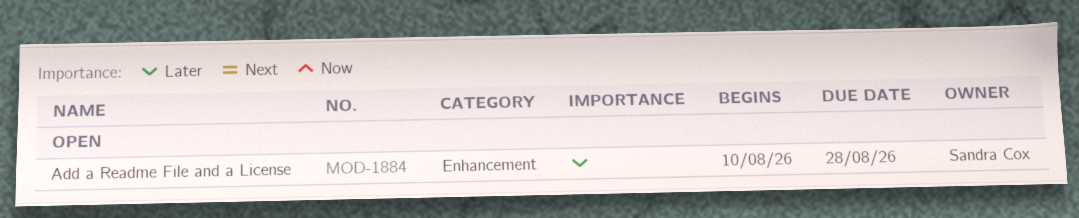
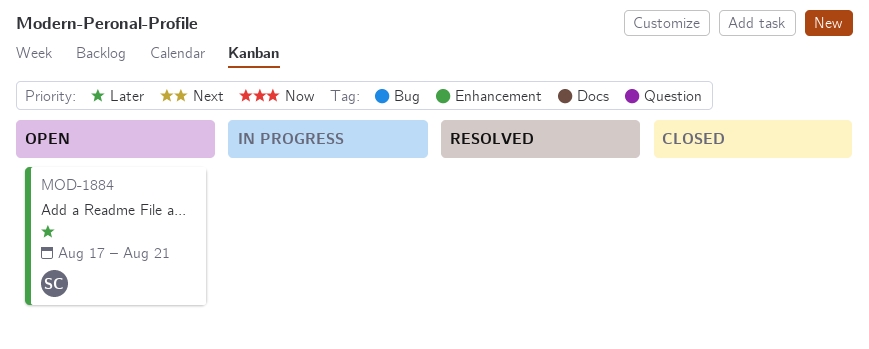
MOD-1884, start: Aug 10 -> Aug 17
MOD-1884, due: Aug 28 -> Aug 21

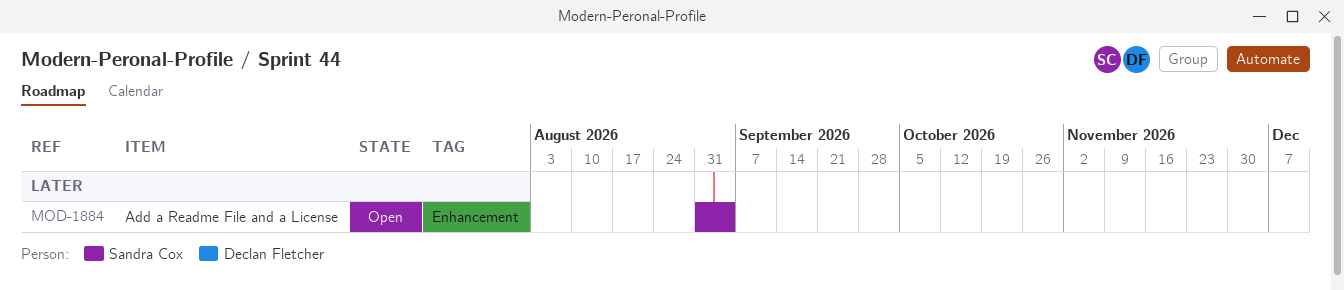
MOD-1884, start: Aug 17 -> Aug 31
MOD-1884, due: Aug 21 -> Sep 4

